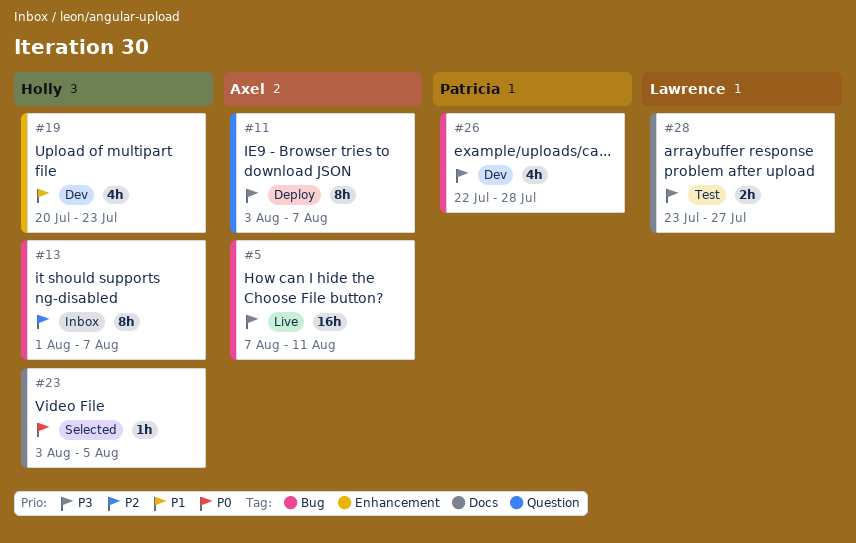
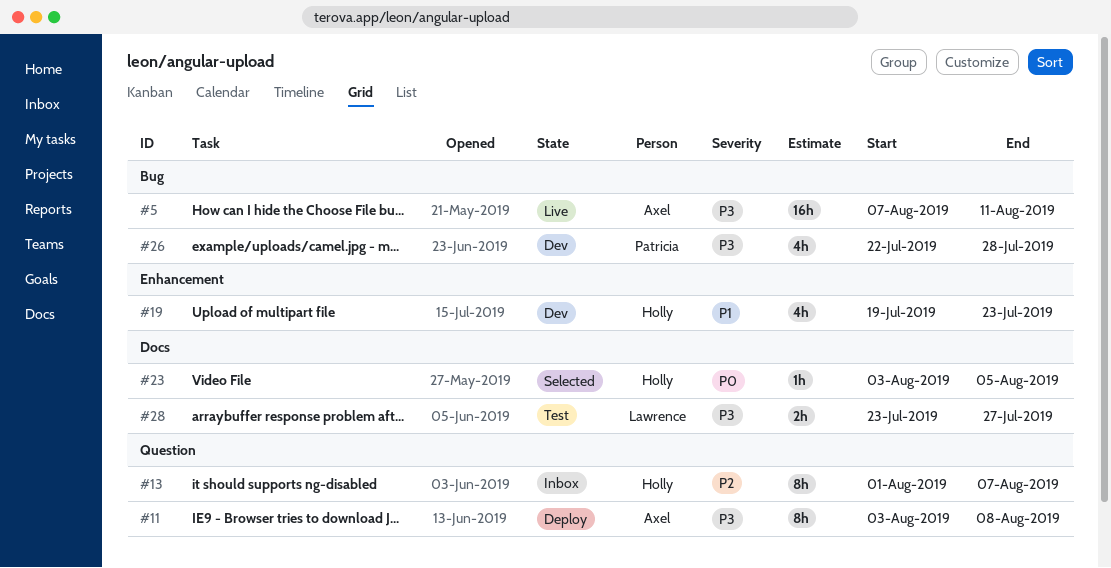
#11, due: Aug 7 -> Aug 8
#13, label: Bug -> Question
#19, start: Jul 20 -> Jul 19

